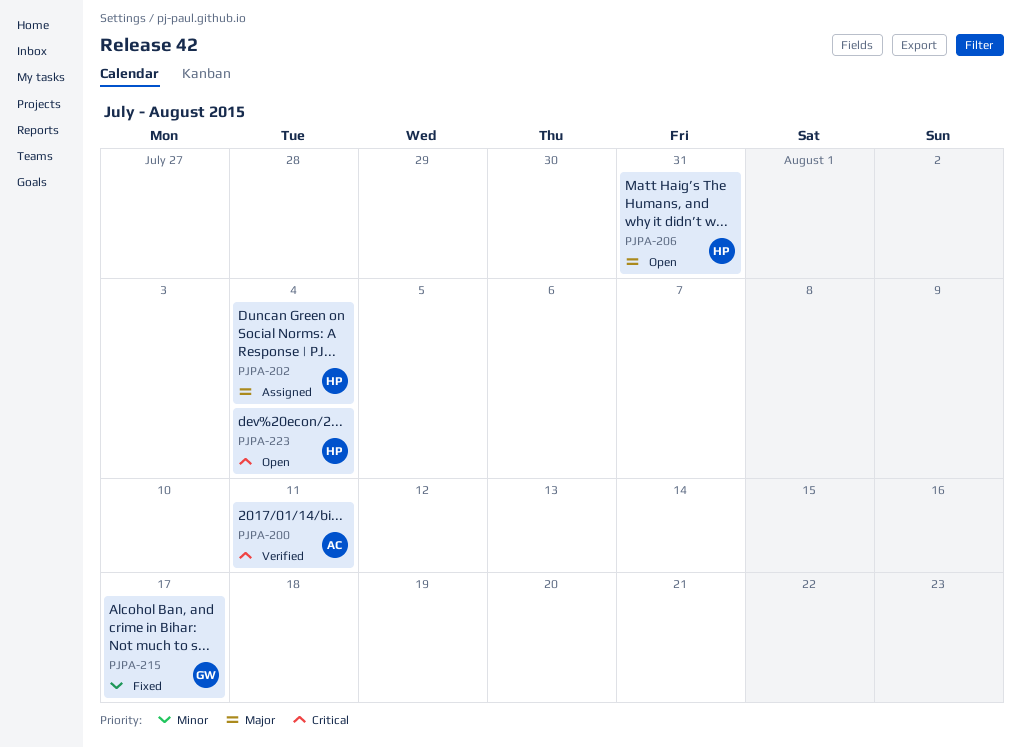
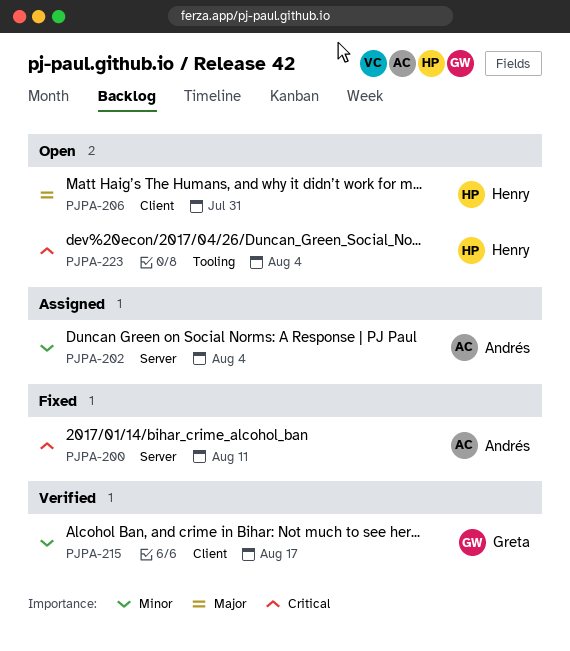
PJPA-200, status: Verified -> Fixed
PJPA-202, owner: Henry -> Andrés
PJPA-202, priority: Major -> Minor
PJPA-215, status: Fixed -> Verified

